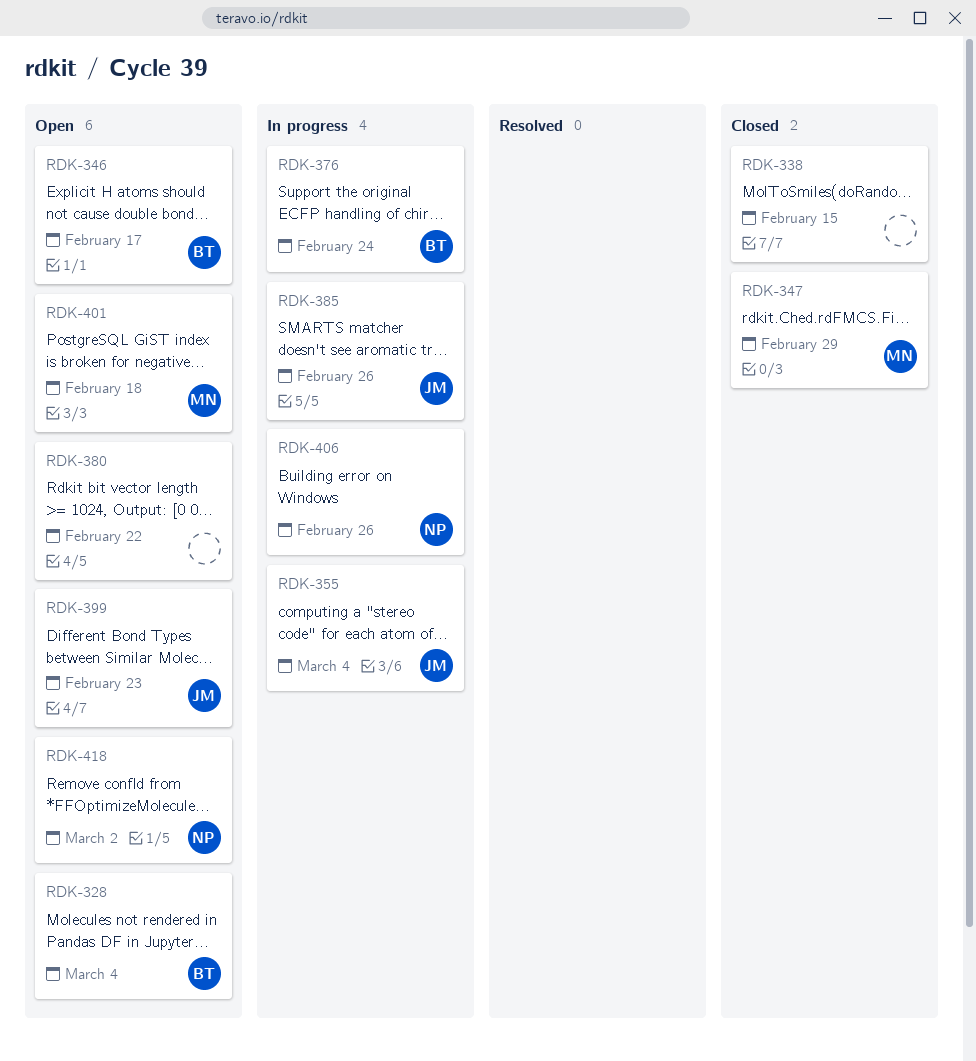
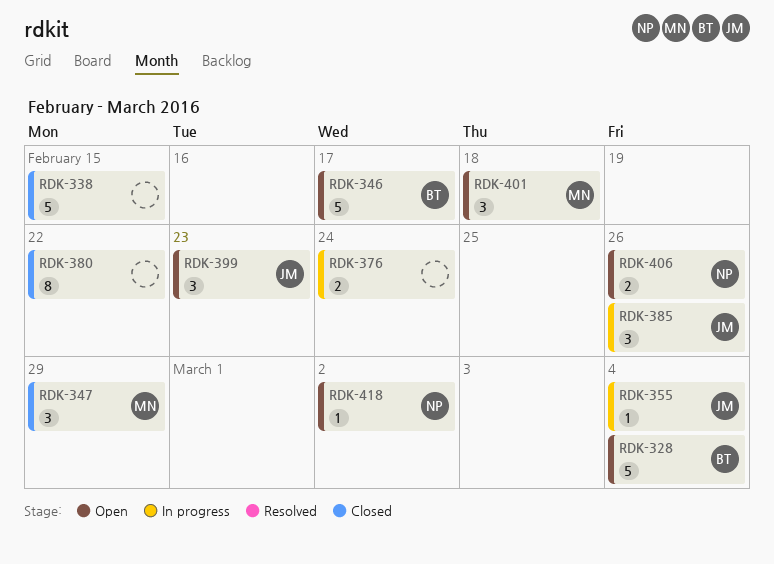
RDK-376, owner: BT -> none
RDK-380, status: Open -> Closed
RDK-406, status: In progress -> Open

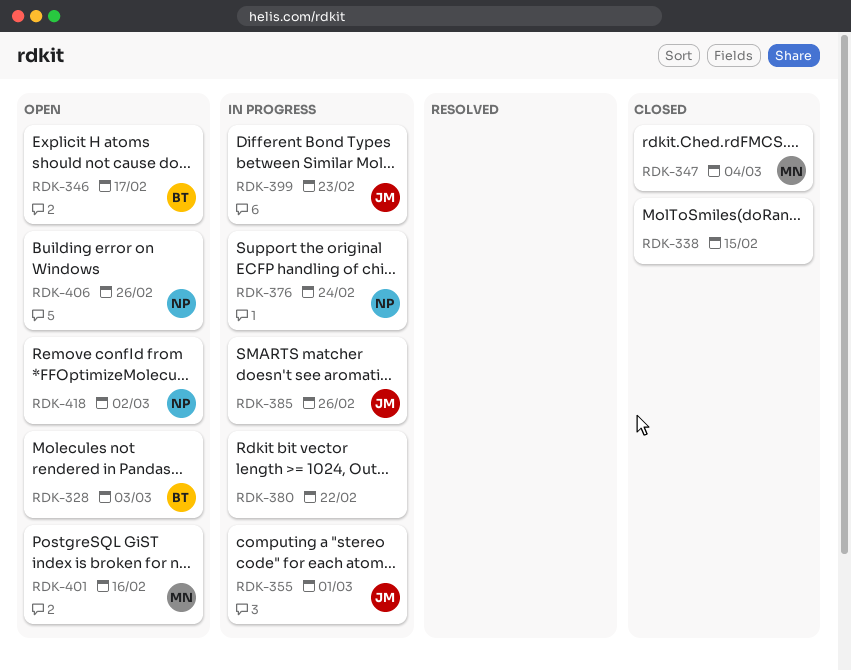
RDK-328, due: Mar 4 -> Mar 3
RDK-347, due: Feb 29 -> Mar 4
RDK-355, due: Mar 4 -> Mar 1
RDK-376, owner: none -> NP
RDK-380, status: Closed -> In progress
RDK-399, status: Open -> In progress
RDK-401, due: Feb 18 -> Feb 16

